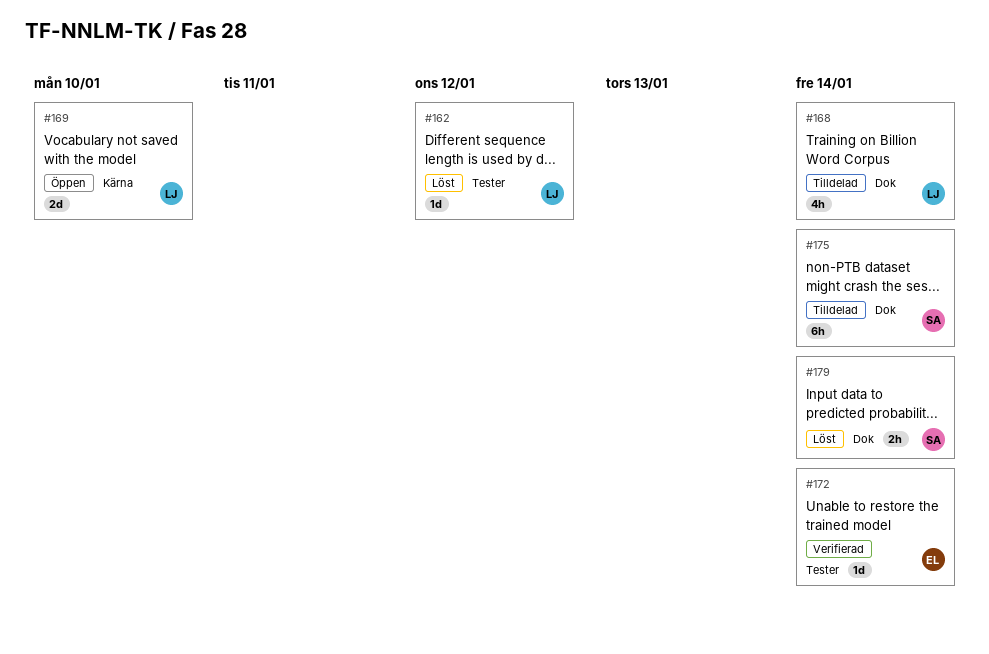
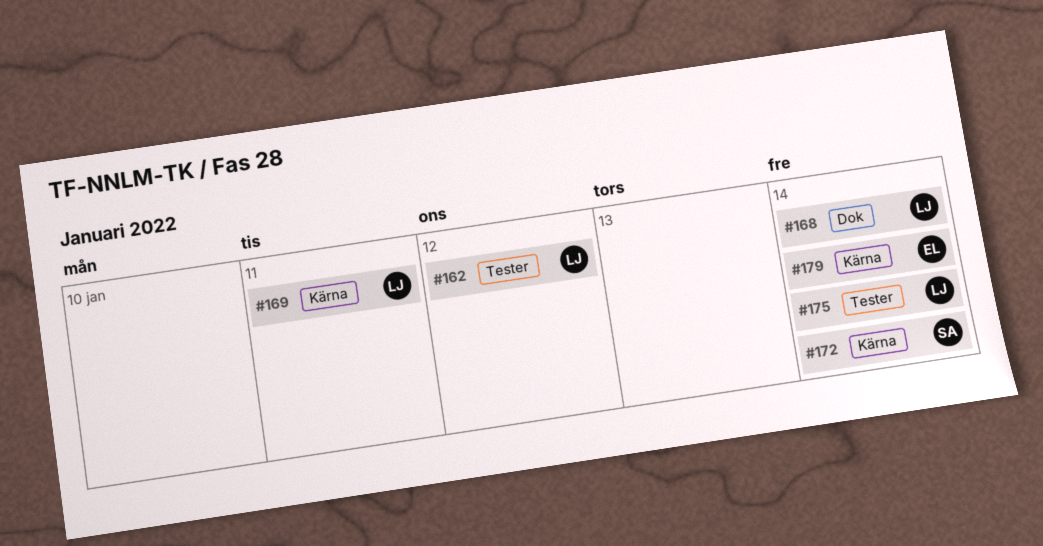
#169, due: Jan 10 -> Jan 11
#172, owner: EL -> SA
#172, label: Tester -> Kärna
#175, owner: SA -> LJ
#175, label: Dok -> Tester
#179, owner: SA -> EL
#179, label: Dok -> Kärna

